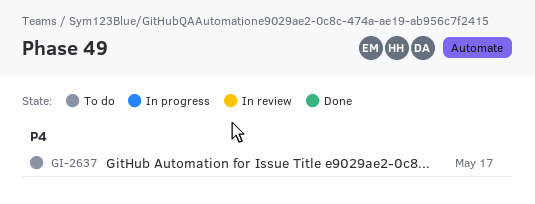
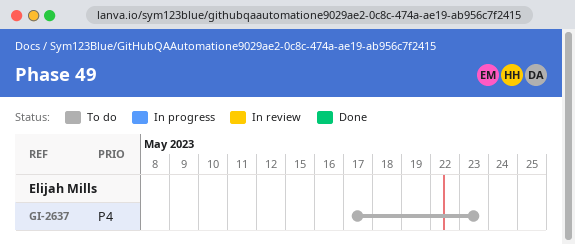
GI-2637, due: May 17 -> May 23

